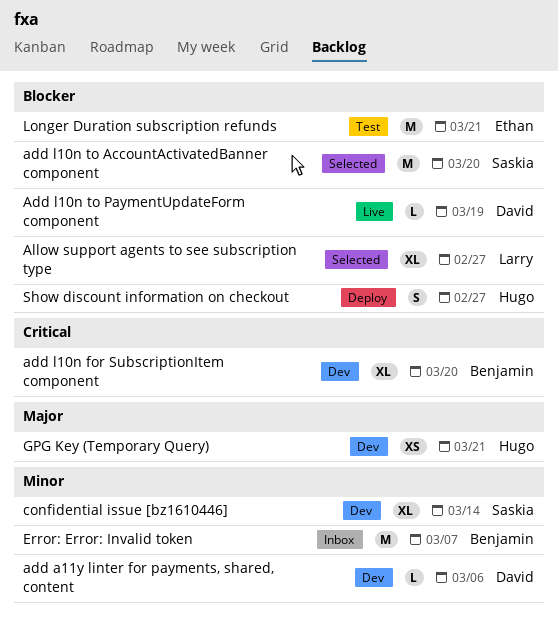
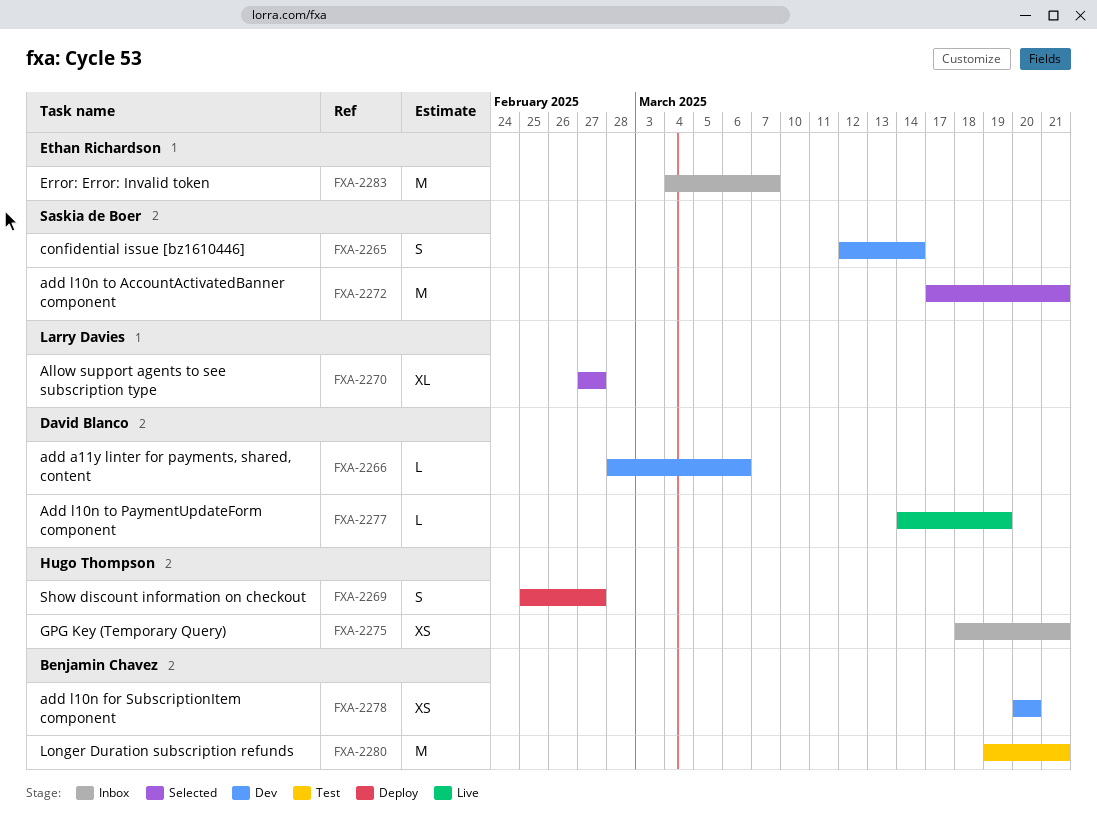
add l10n for SubscriptionItem component, estimate: XL -> XS
add l10n to AccountActivatedBanner component, due: Mar 20 -> Mar 21
confidential issue [bz1610446], estimate: XL -> S
Error: Error: Invalid token, owner: Benjamin Chavez -> Ethan Richardson
GPG Key (Temporary Query), status: Dev -> Inbox
Longer Duration subscription refunds, owner: Ethan Richardson -> Benjamin Chavez

